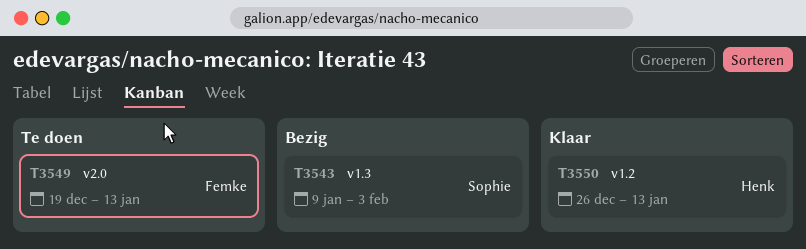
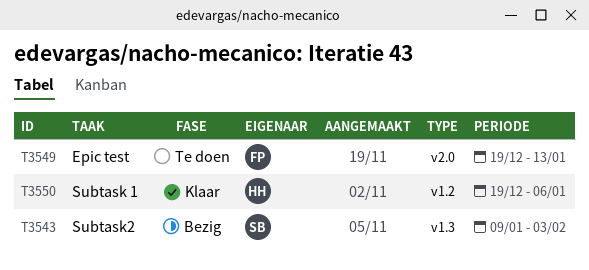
T3550, start: Dec 26 -> Dec 19
T3550, due: Jan 13 -> Jan 6

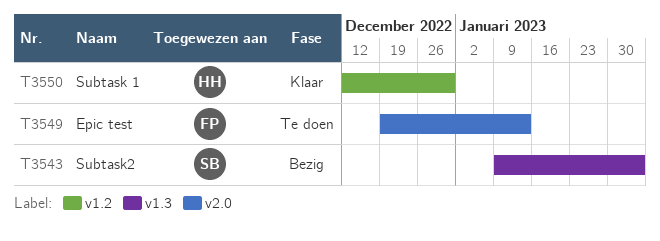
T3550, start: Dec 19 -> Dec 12
T3550, due: Jan 6 -> Dec 30

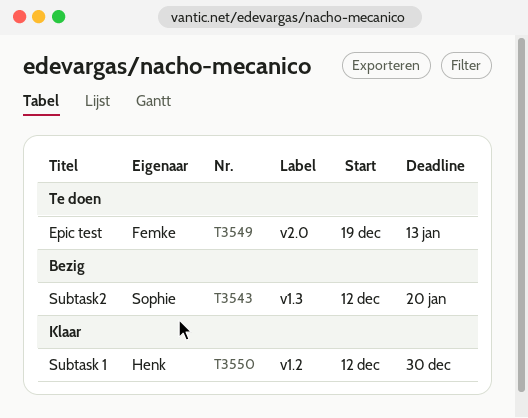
T3543, start: Jan 9 -> Dec 12
T3543, due: Feb 3 -> Jan 20

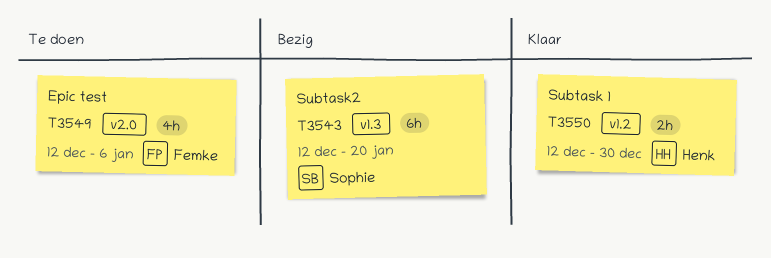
T3549, start: Dec 19 -> Dec 12
T3549, due: Jan 13 -> Jan 6

